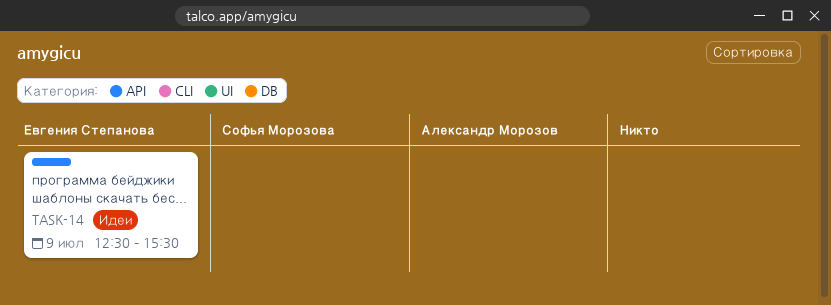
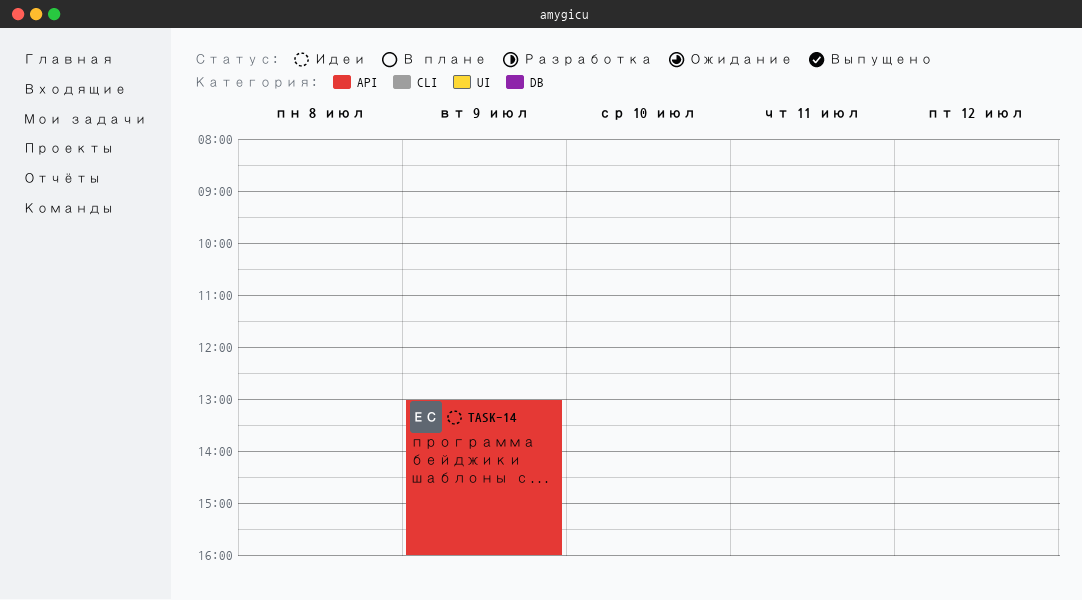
TASK-14, begins: 12:30 -> 13:00
TASK-14, ends: 15:30 -> 16:00

